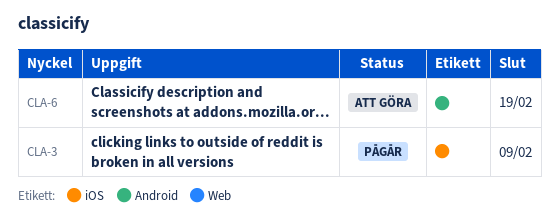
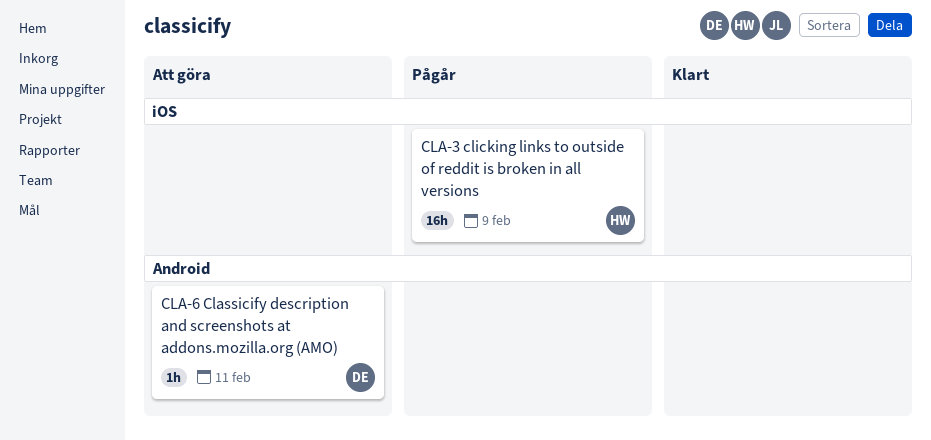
CLA-6, due: Feb 19 -> Feb 11

